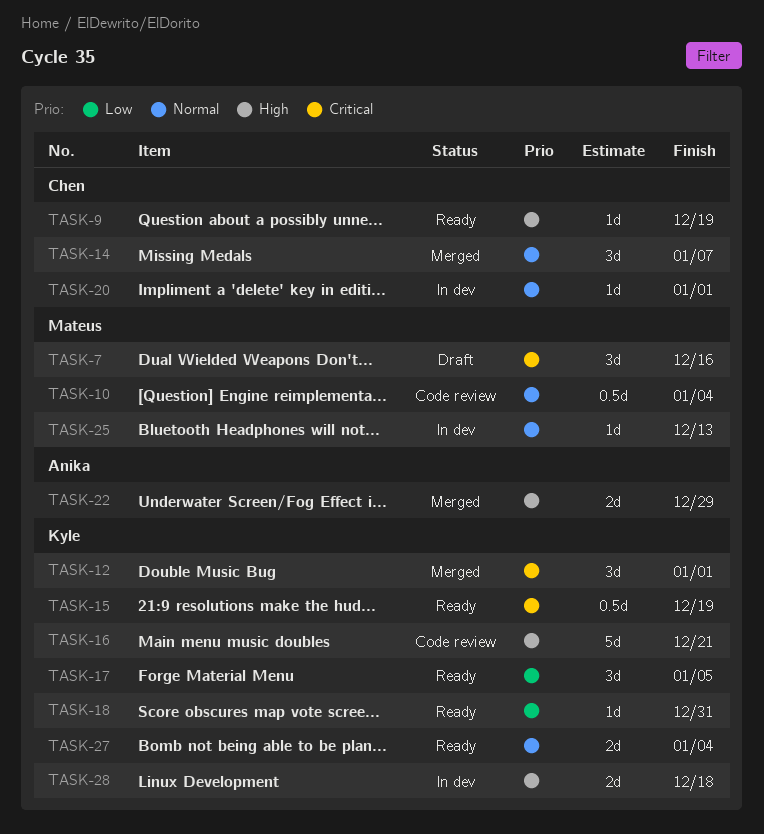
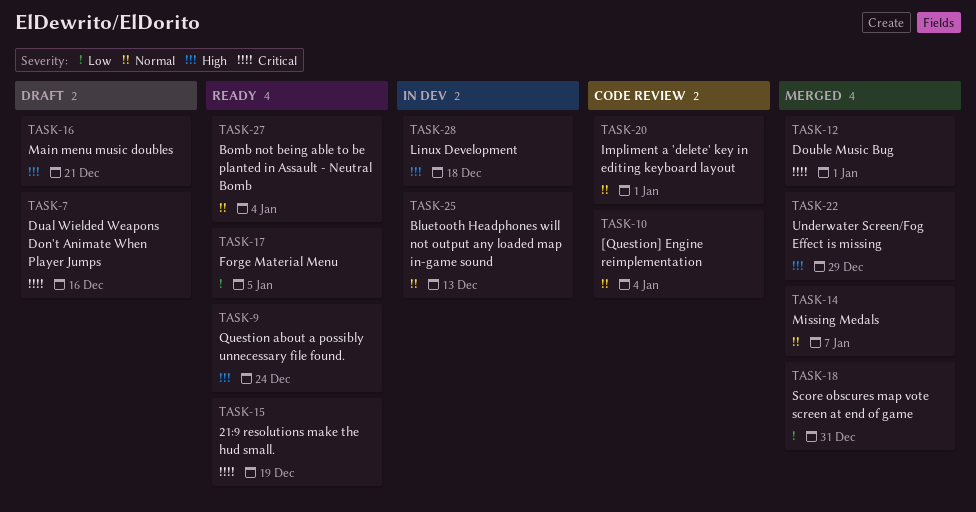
TASK-9, due: Dec 19 -> Dec 24
TASK-16, status: Code review -> Draft
TASK-18, status: Ready -> Merged
TASK-20, status: In dev -> Code review

